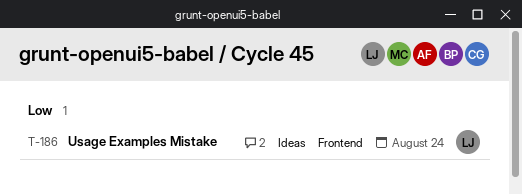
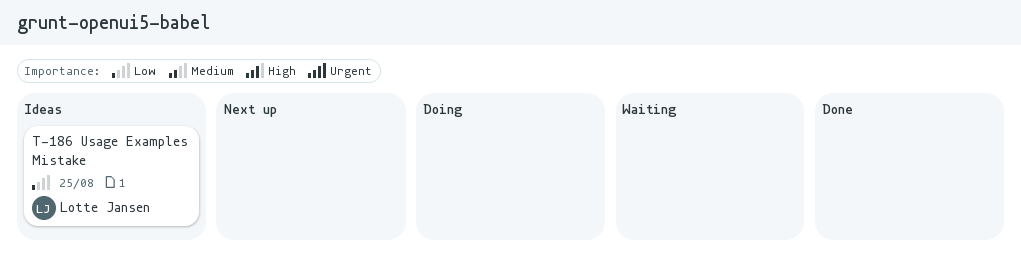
T-186, due: Aug 24 -> Aug 25

